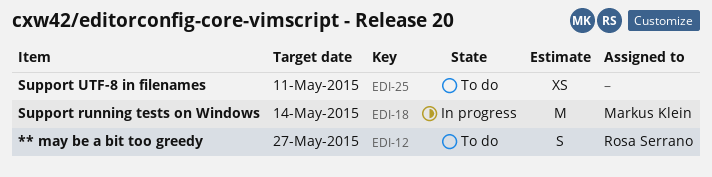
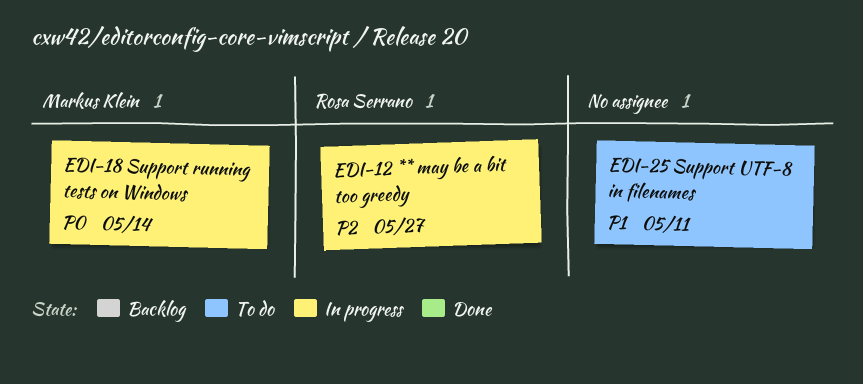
EDI-12, status: To do -> In progress

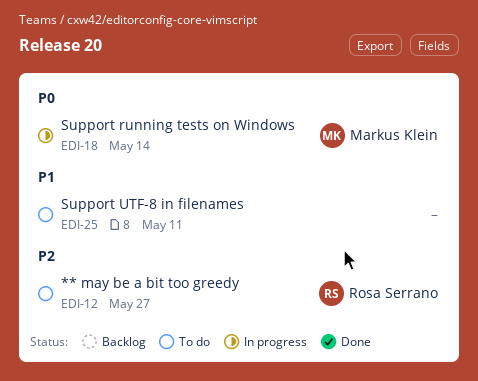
EDI-12, status: In progress -> To do

